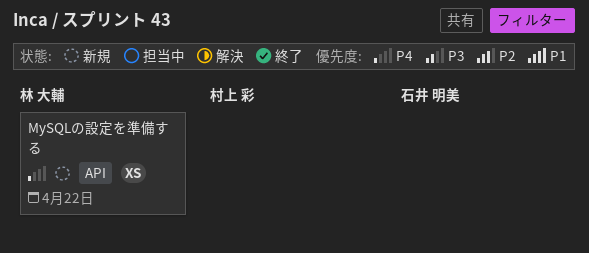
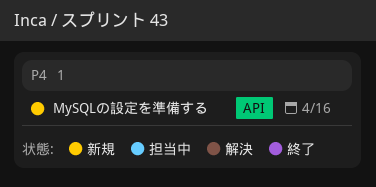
MySQLの設定を準備する, due: Apr 22 -> Apr 16

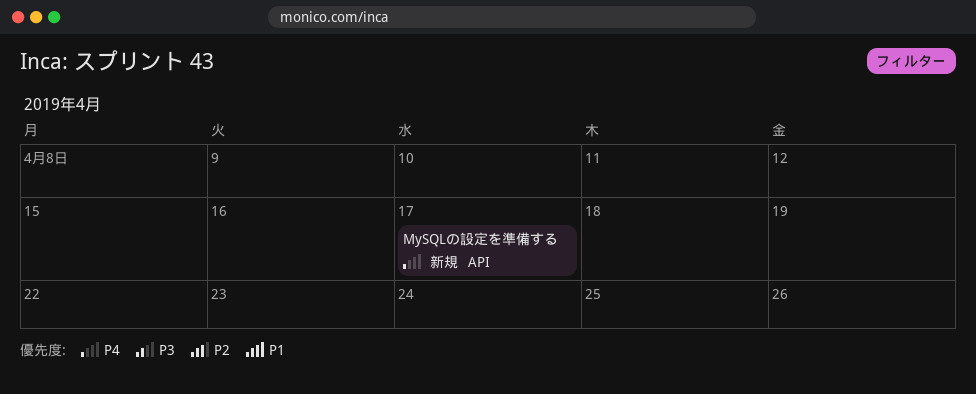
MySQLの設定を準備する, due: Apr 16 -> Apr 17

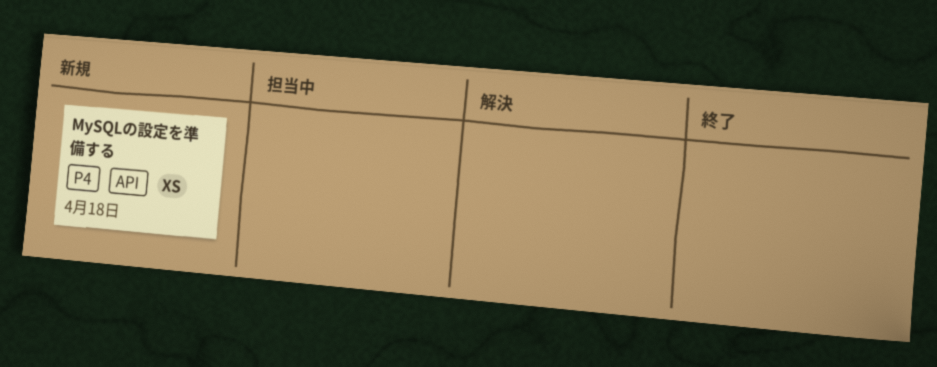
MySQLの設定を準備する, due: Apr 17 -> Apr 18

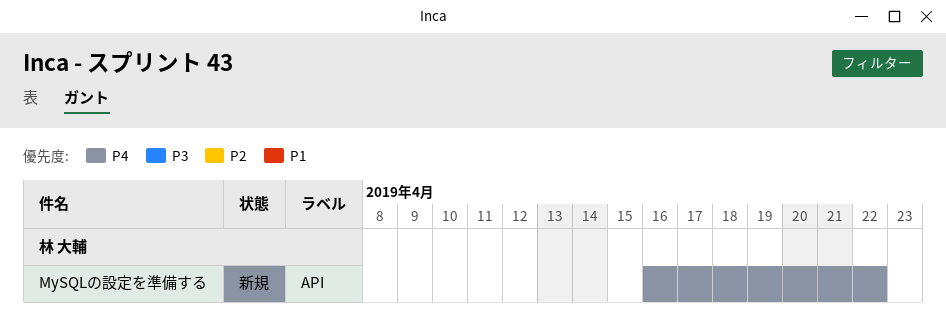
MySQLの設定を準備する, due: Apr 18 -> Apr 22

